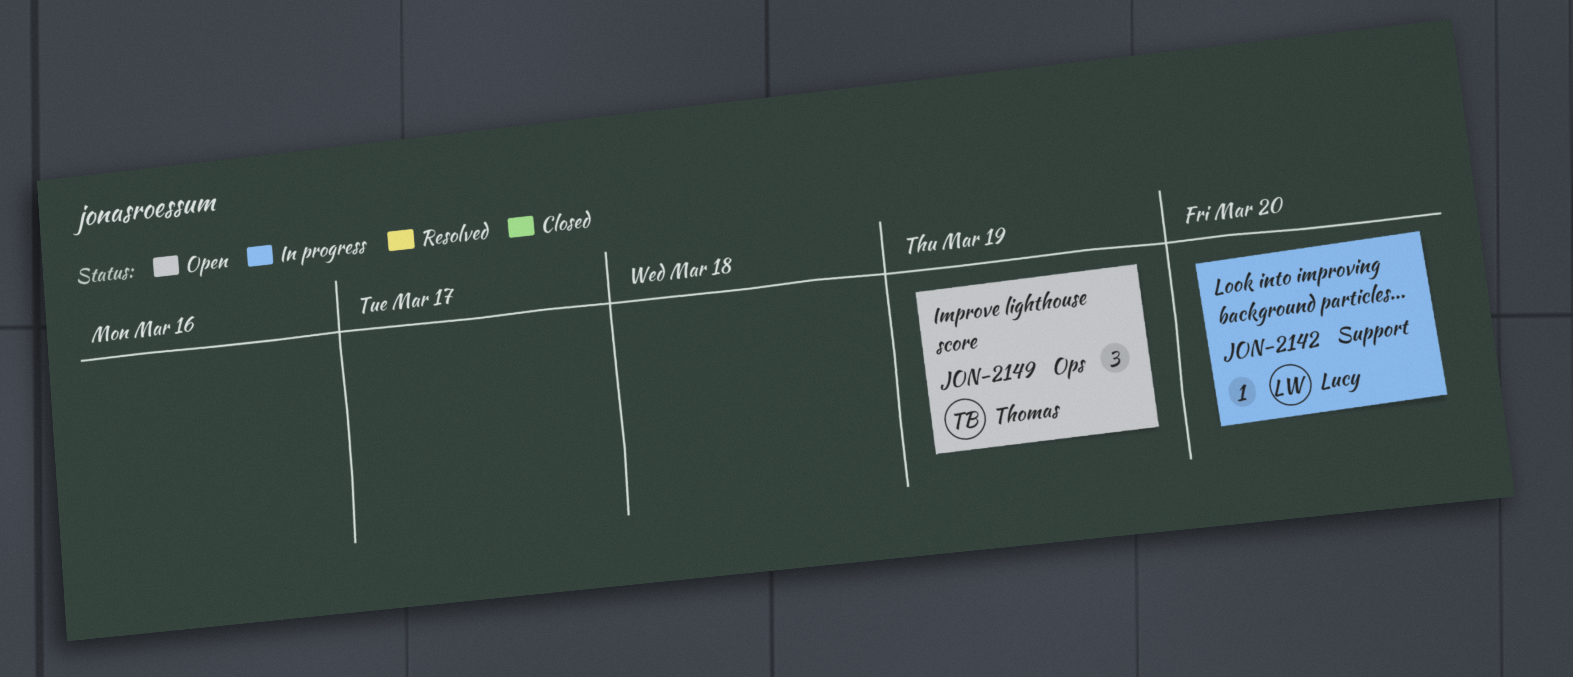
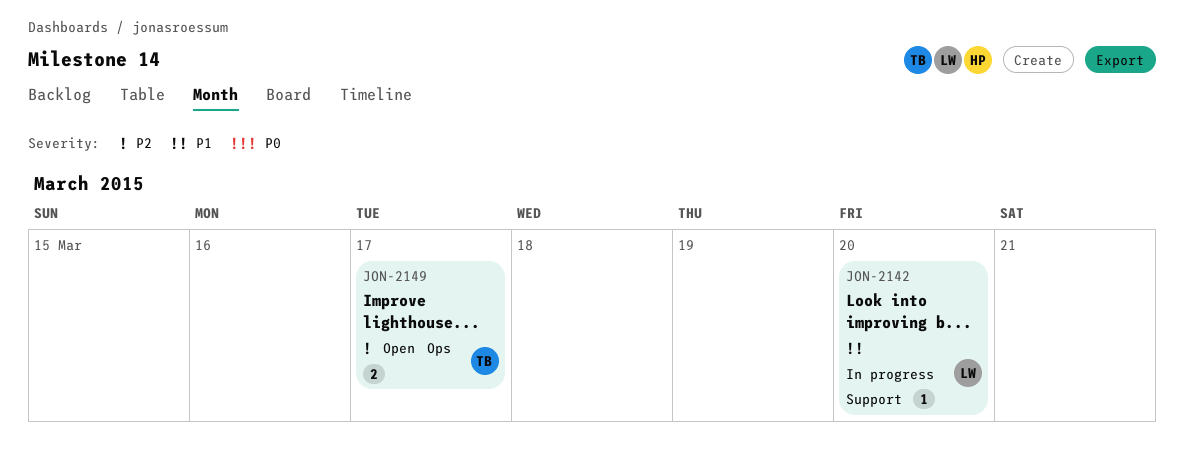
JON-2149, estimate: 3 -> 2
JON-2149, due: Mar 19 -> Mar 17

